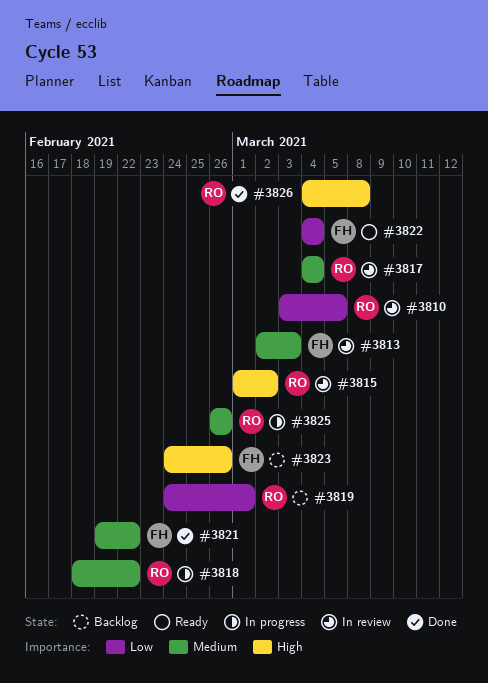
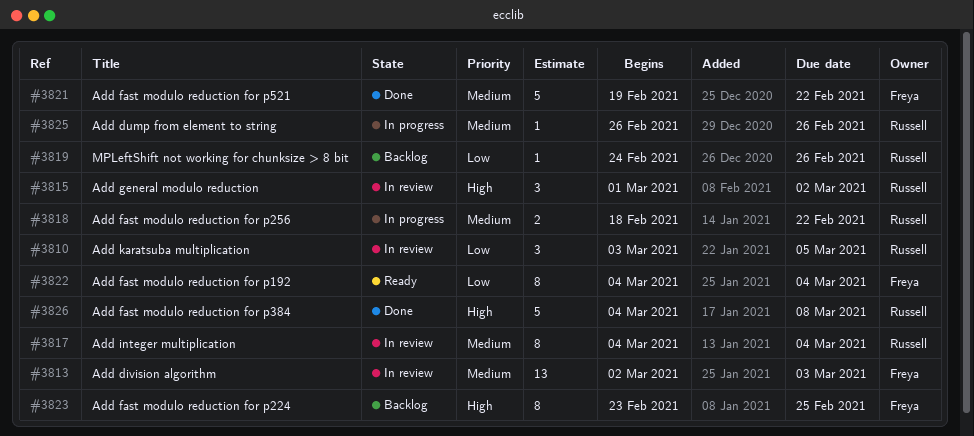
#3819, due: Mar 1 -> Feb 26
#3823, start: Feb 24 -> Feb 23
#3823, due: Feb 26 -> Feb 25

